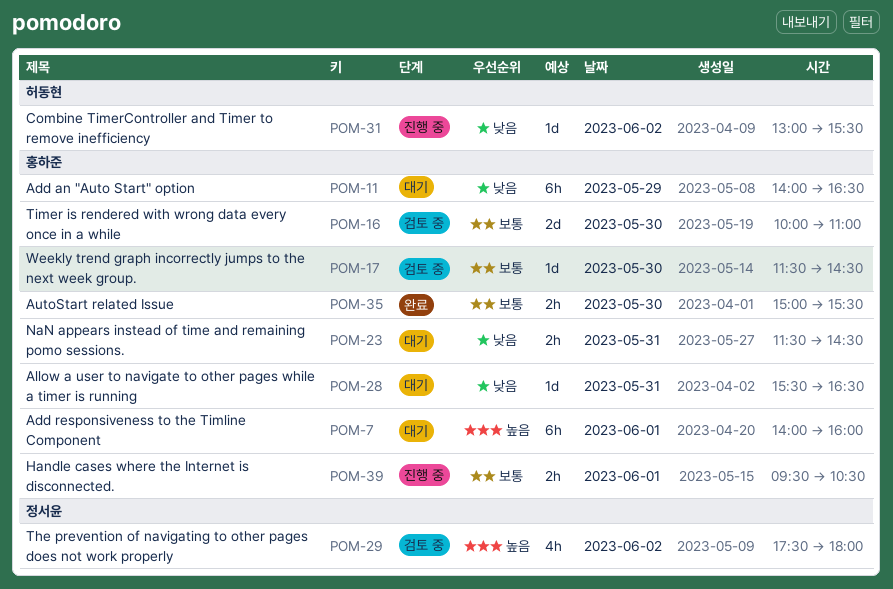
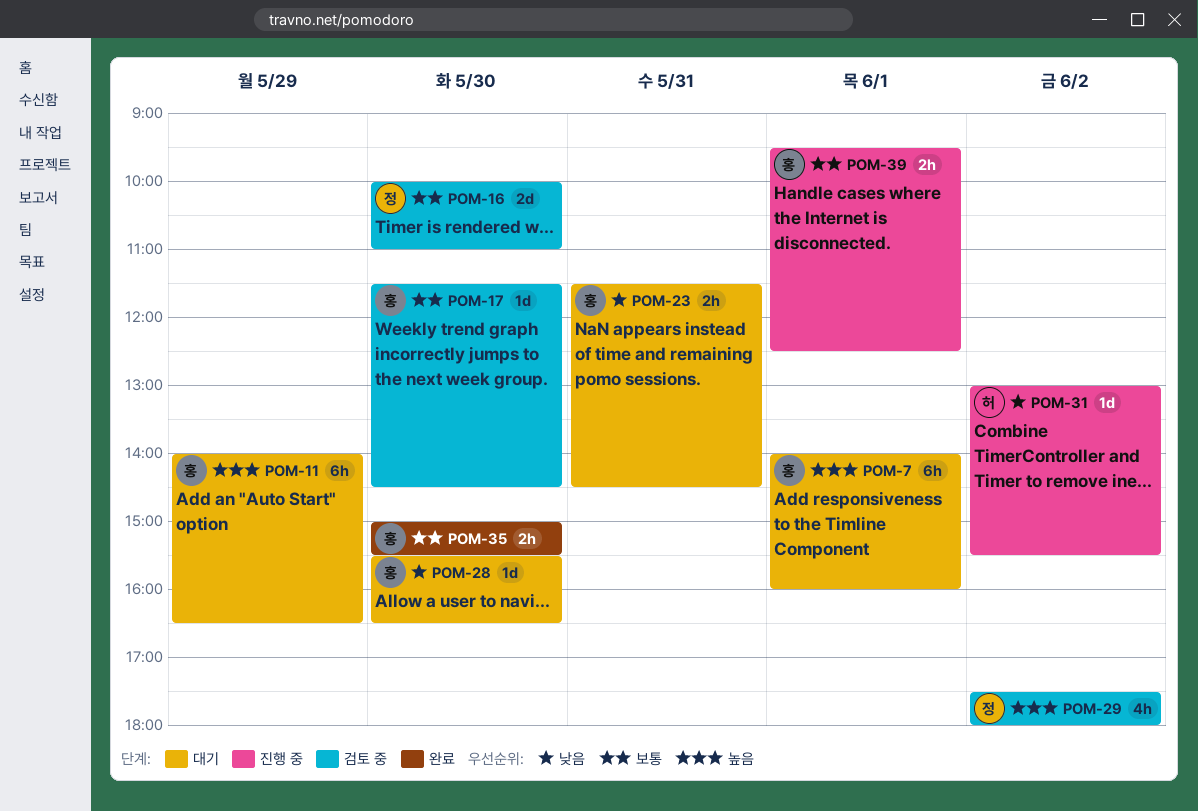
POM-11, priority: 낮음 -> 높음
POM-16, owner: 홍하준 -> 정서윤
POM-28, day: May 31 -> May 30
POM-39, ends: 10:30 -> 12:30

